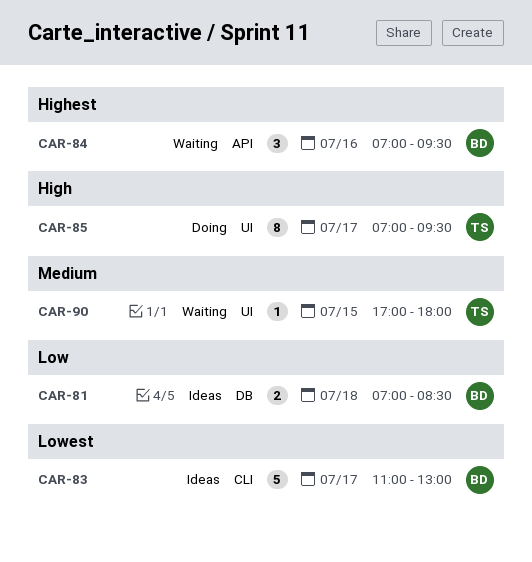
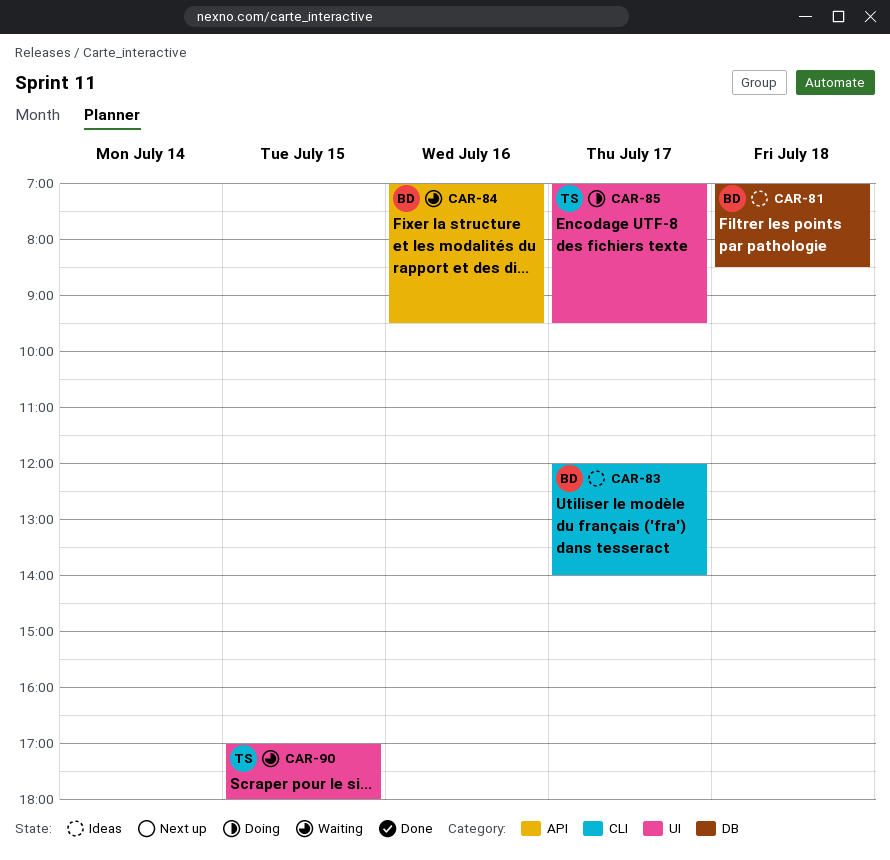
CAR-83, begins: 11:00 -> 12:00
CAR-83, ends: 13:00 -> 14:00

